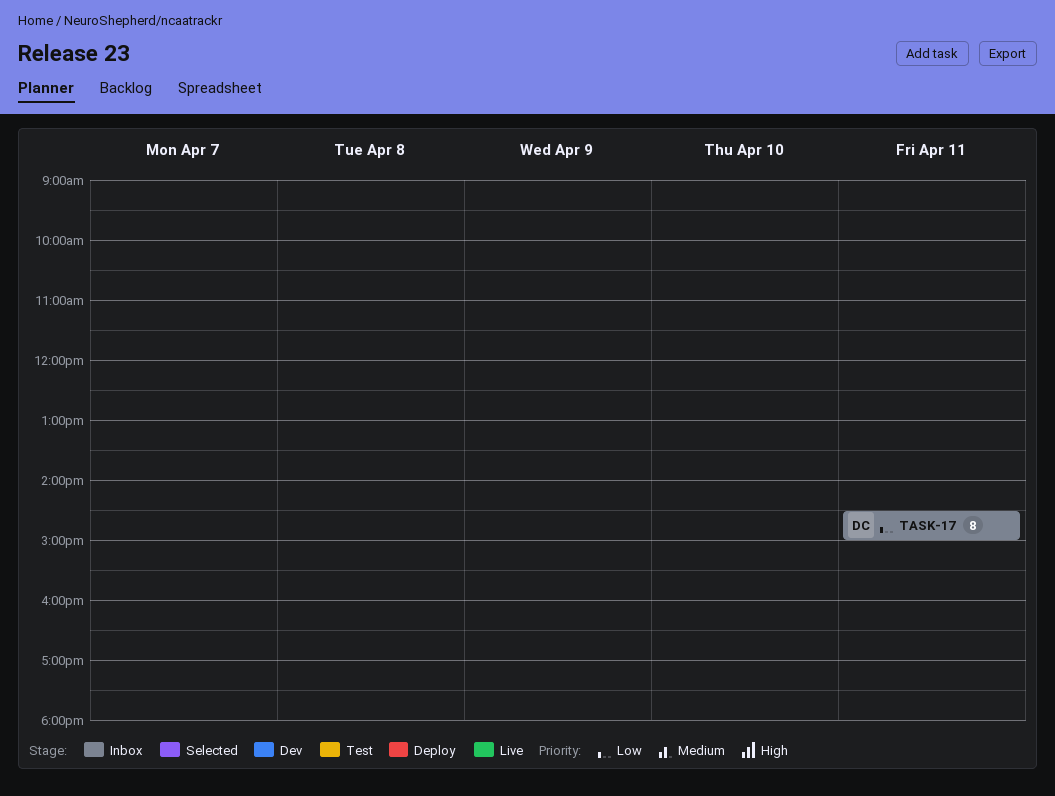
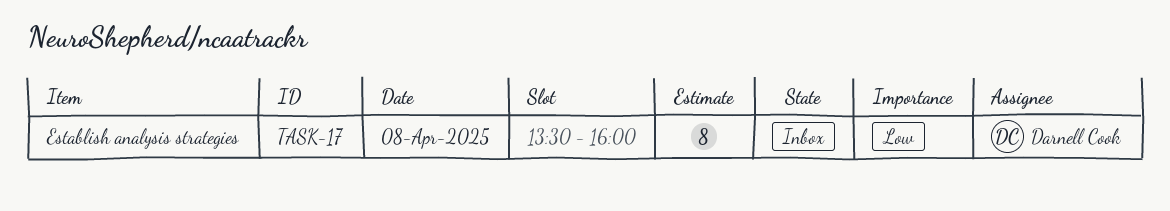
TASK-17, day: Apr 11 -> Apr 8
TASK-17, begins: 14:30 -> 13:30
TASK-17, ends: 15:00 -> 16:00

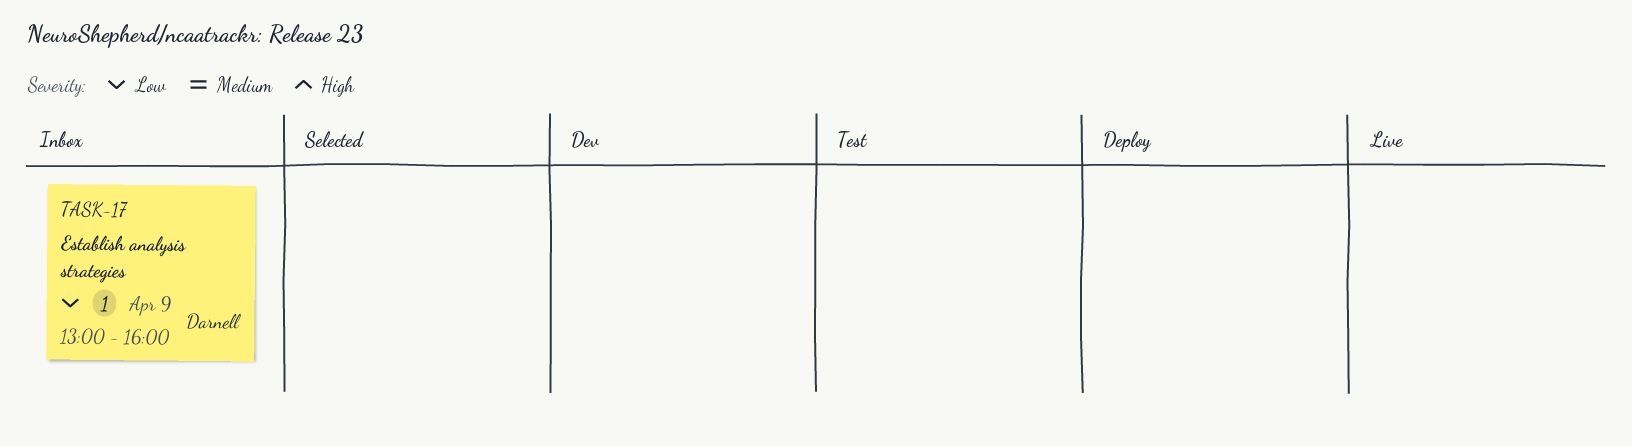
TASK-17, estimate: 8 -> 1
TASK-17, day: Apr 8 -> Apr 9
TASK-17, begins: 13:30 -> 13:00

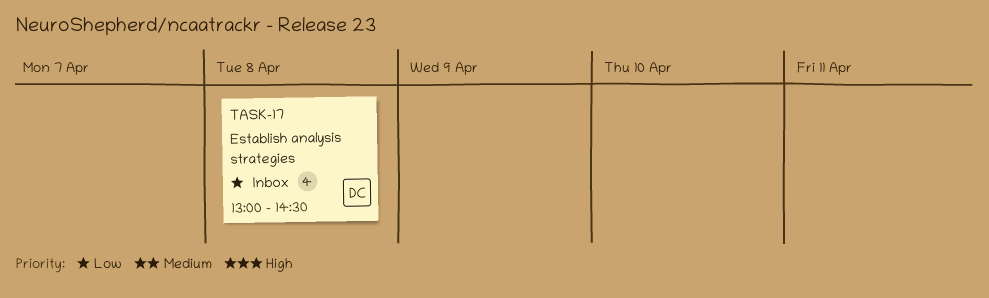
TASK-17, estimate: 1 -> 4
TASK-17, day: Apr 9 -> Apr 8
TASK-17, ends: 16:00 -> 14:30

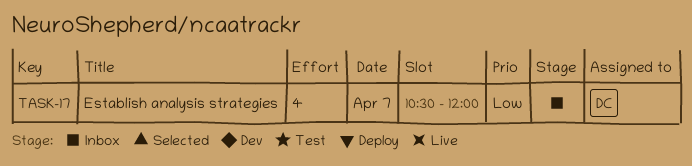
TASK-17, day: Apr 8 -> Apr 7
TASK-17, begins: 13:00 -> 10:30
TASK-17, ends: 14:30 -> 12:00

